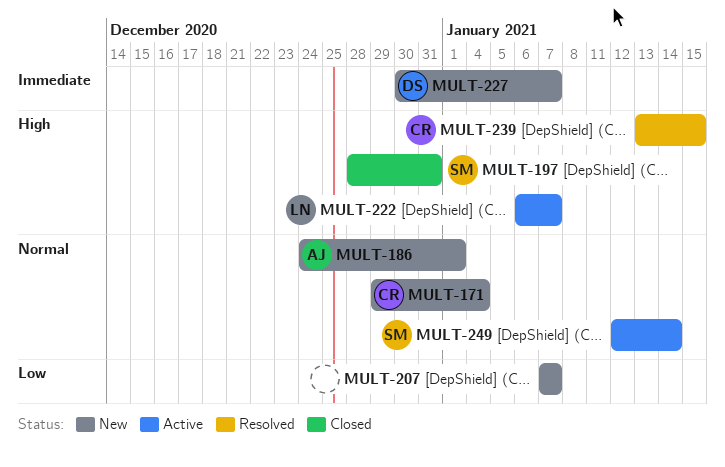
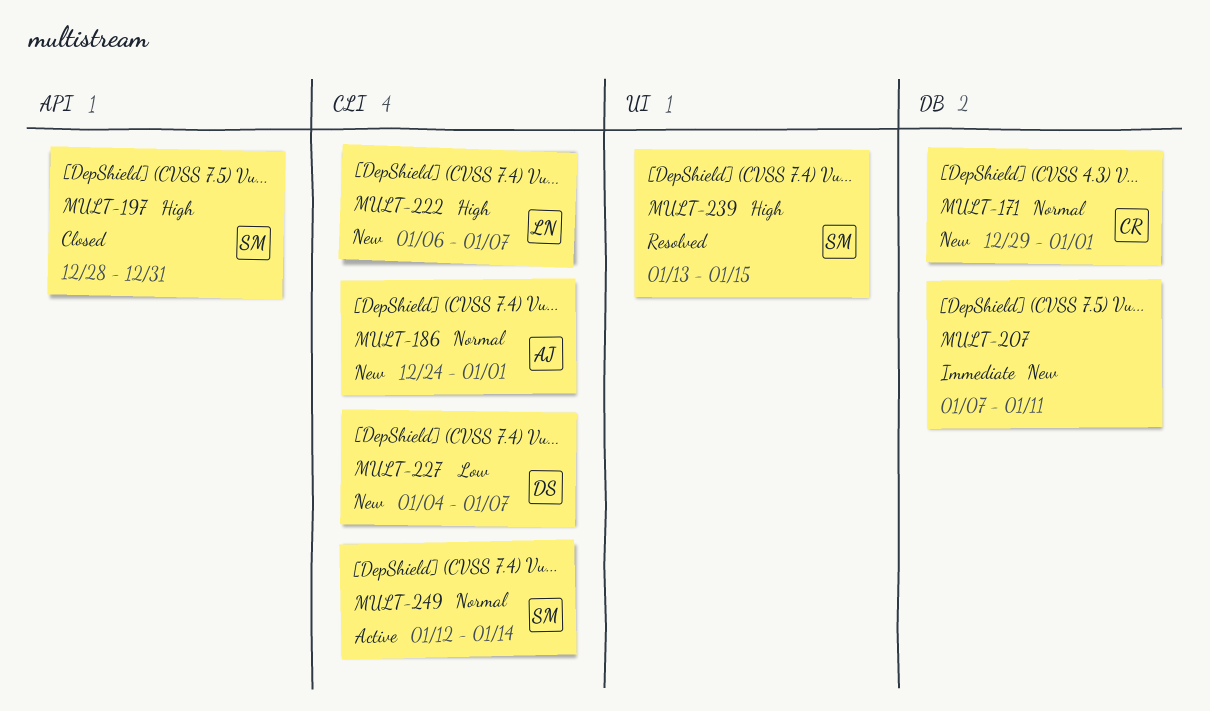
MULT-171, due: Jan 4 -> Jan 1
MULT-207, priority: Low -> Immediate
MULT-207, due: Jan 7 -> Jan 11
MULT-222, status: Active -> New
MULT-227, priority: Immediate -> Low
MULT-227, start: Dec 30 -> Jan 4
MULT-239, owner: CR -> SM

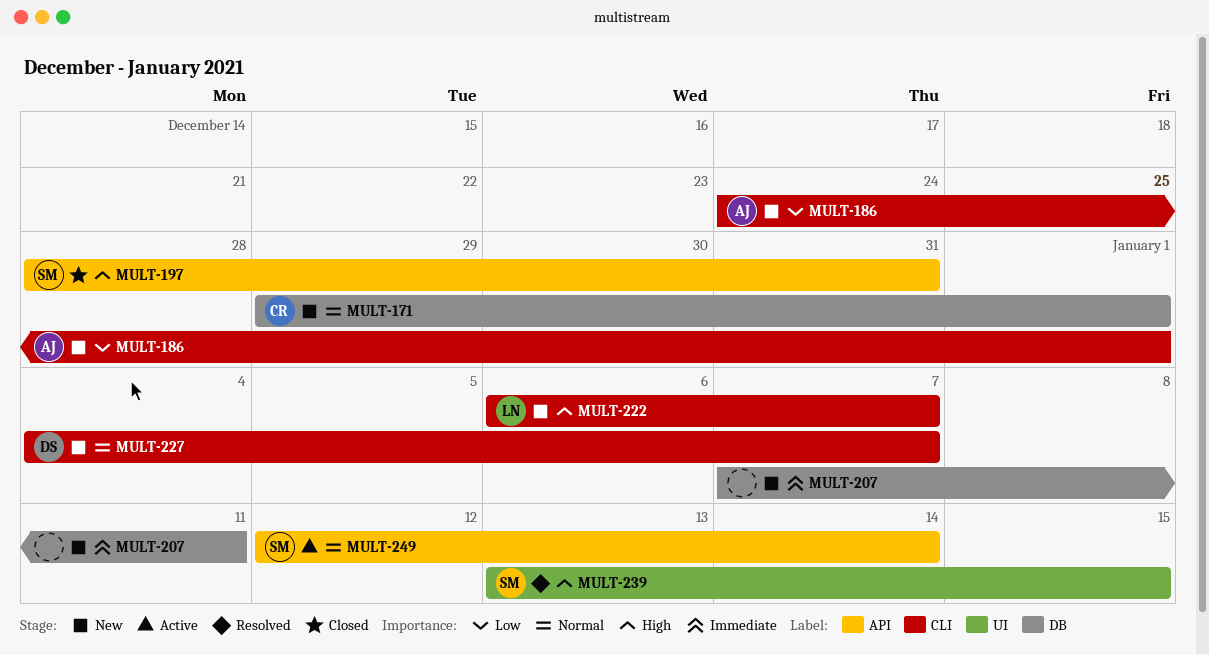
MULT-186, priority: Normal -> Low
MULT-227, priority: Low -> Normal
MULT-249, label: CLI -> API

